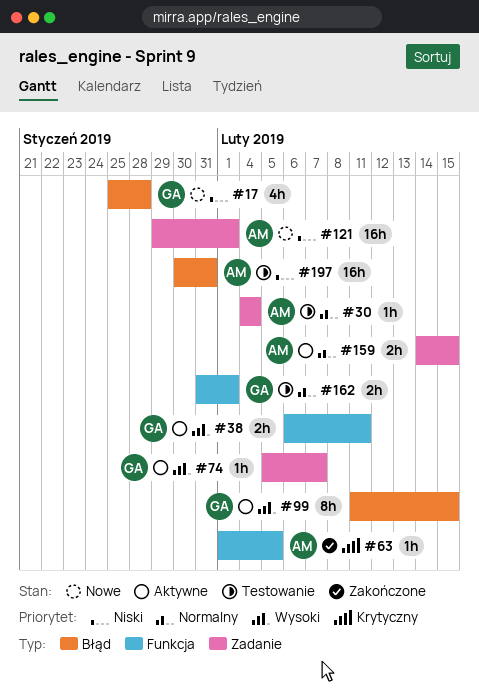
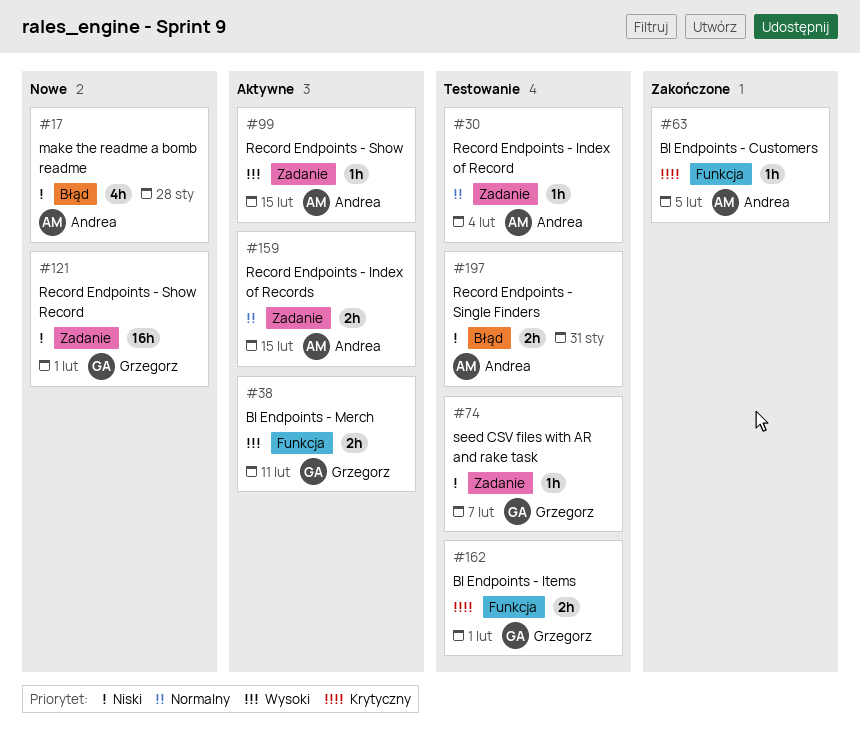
#17, owner: Grzegorz -> Andrea
#74, status: Aktywne -> Testowanie
#74, priority: Wysoki -> Niski
#99, owner: Grzegorz -> Andrea
#99, label: Błąd -> Zadanie
#99, estimate: 8h -> 1h
#121, owner: Andrea -> Grzegorz
#162, priority: Normalny -> Krytyczny
#197, estimate: 16h -> 2h

